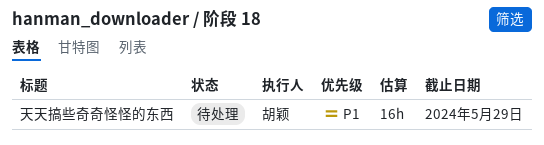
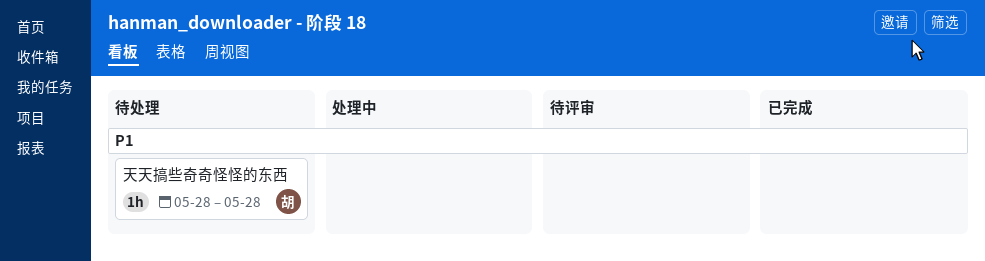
天天搞些奇奇怪怪的东西, estimate: 16h -> 1h
天天搞些奇奇怪怪的东西, due: May 29 -> May 28

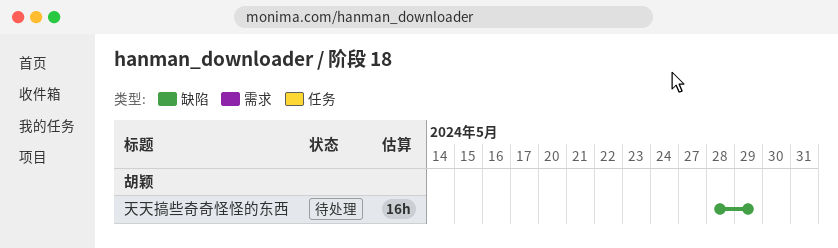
天天搞些奇奇怪怪的东西, estimate: 1h -> 16h
天天搞些奇奇怪怪的东西, due: May 28 -> May 29

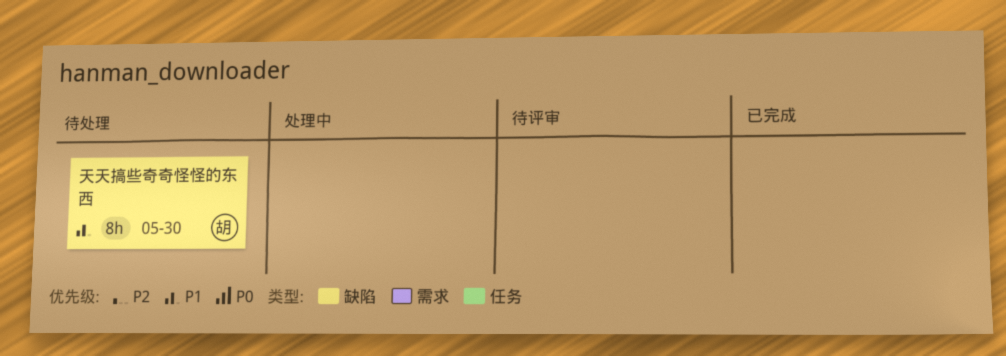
天天搞些奇奇怪怪的东西, estimate: 16h -> 8h
天天搞些奇奇怪怪的东西, due: May 29 -> May 30

